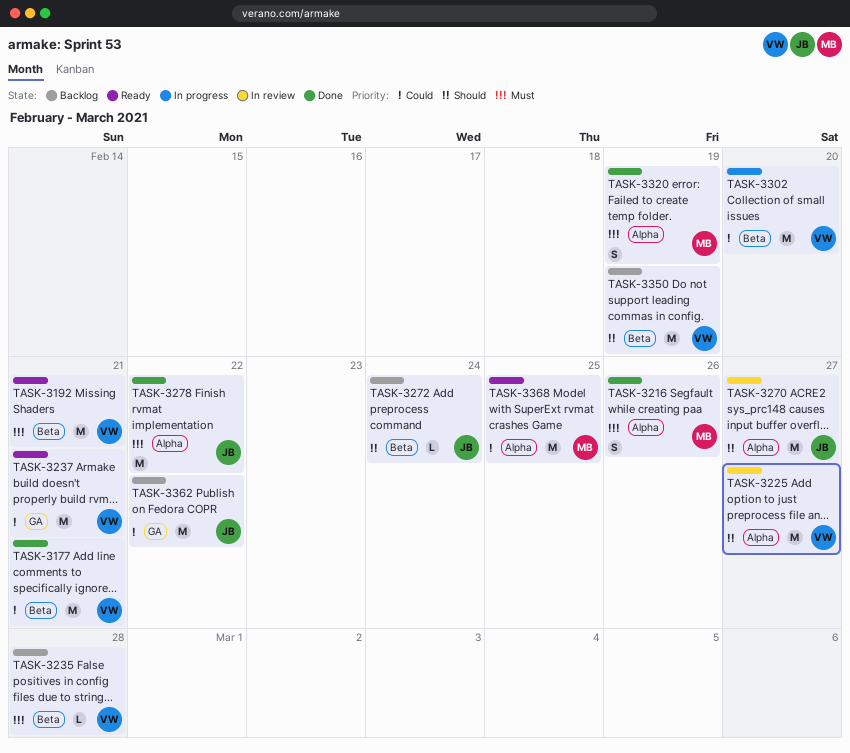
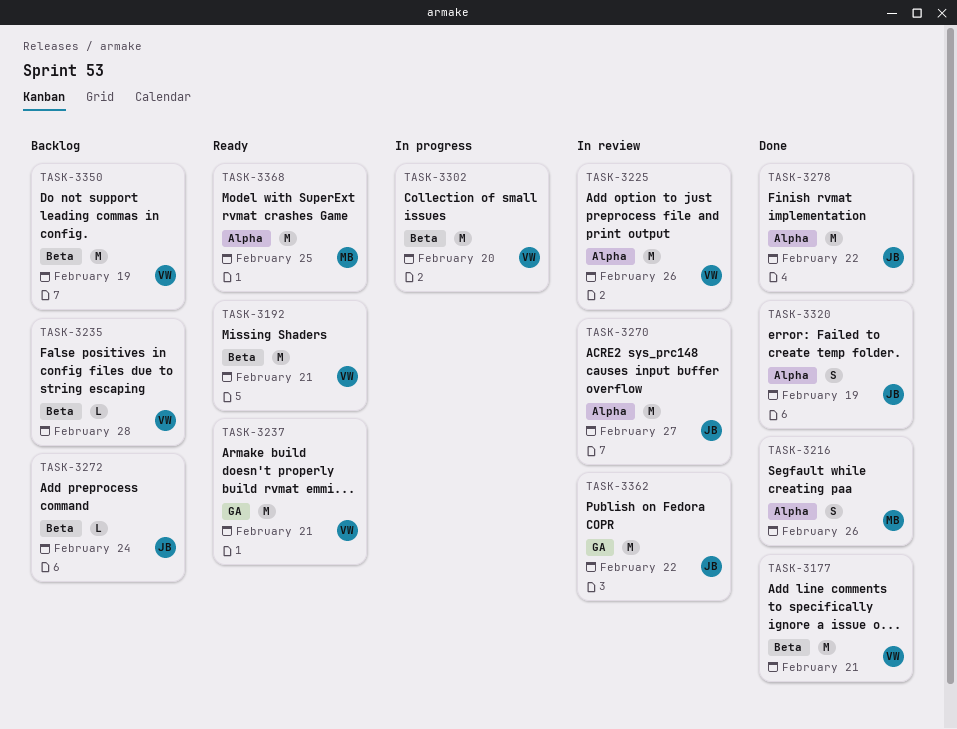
TASK-3225, due: Feb 27 -> Feb 26
TASK-3320, owner: MB -> JB
TASK-3362, status: Backlog -> In review

